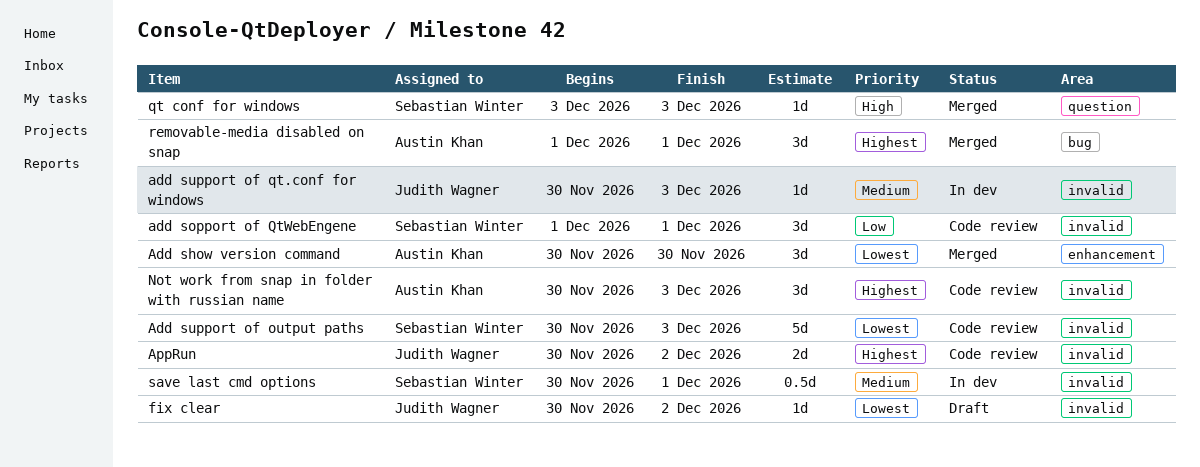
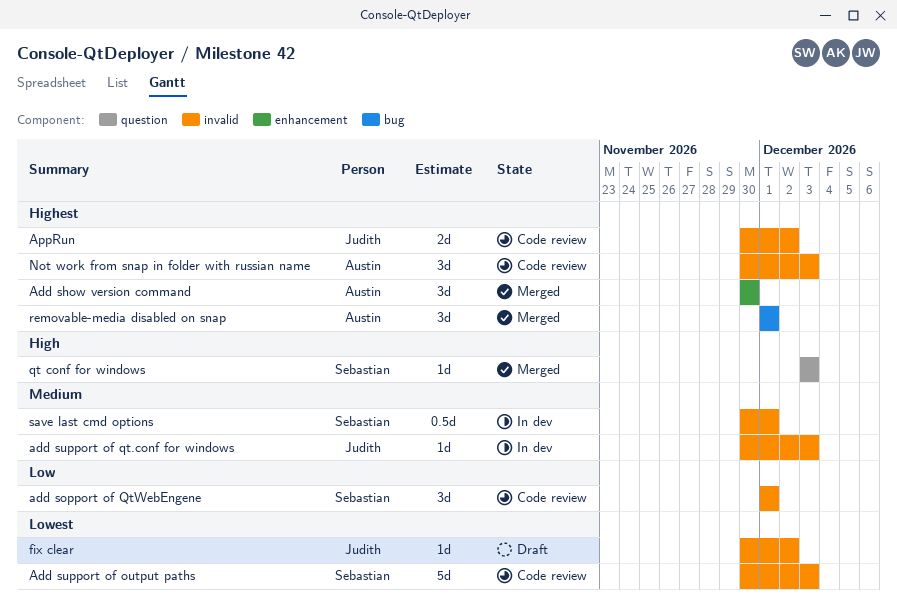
Add show version command, priority: Lowest -> Highest

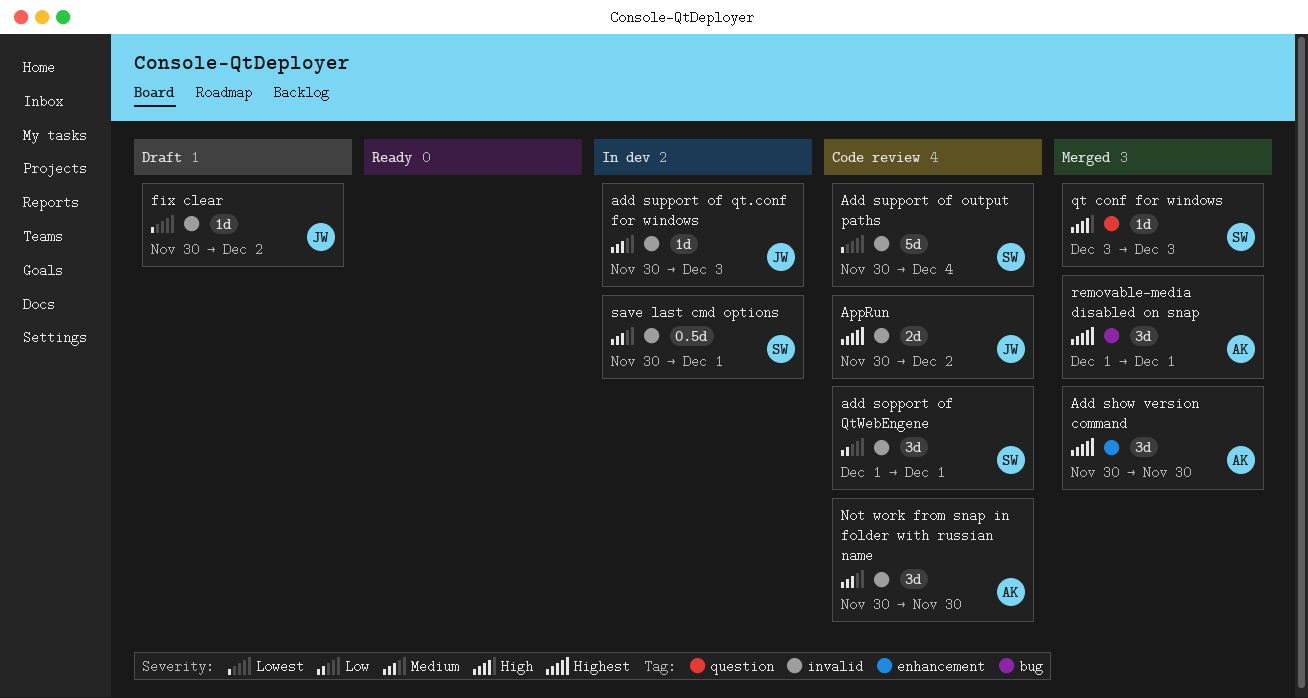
Add support of output paths, due: Dec 3 -> Dec 4
Not work from snap in folder with russian name, priority: Highest -> Medium
Not work from snap in folder with russian name, due: Dec 3 -> Nov 30

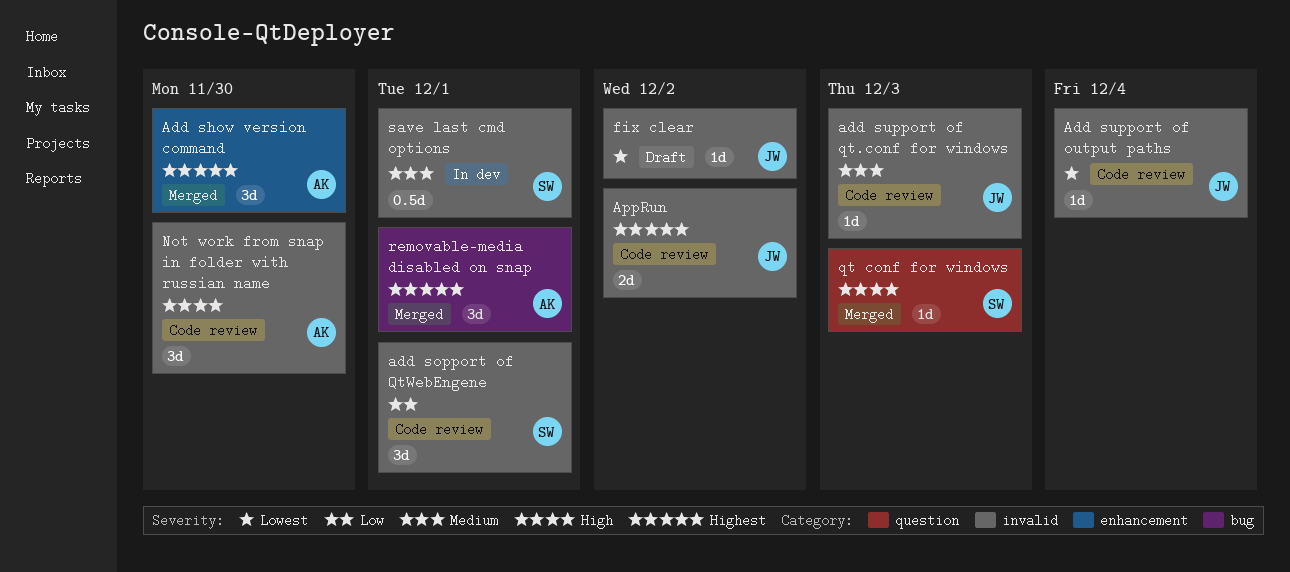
Add support of output paths, owner: SW -> JW
Add support of output paths, estimate: 5d -> 1d
add support of qt.conf for windows, status: In dev -> Code review
Not work from snap in folder with russian name, priority: Medium -> High

